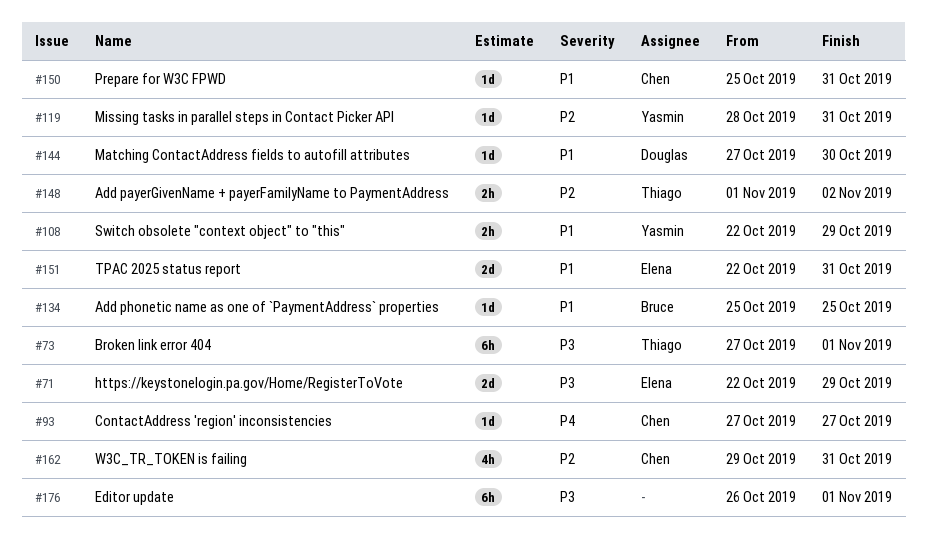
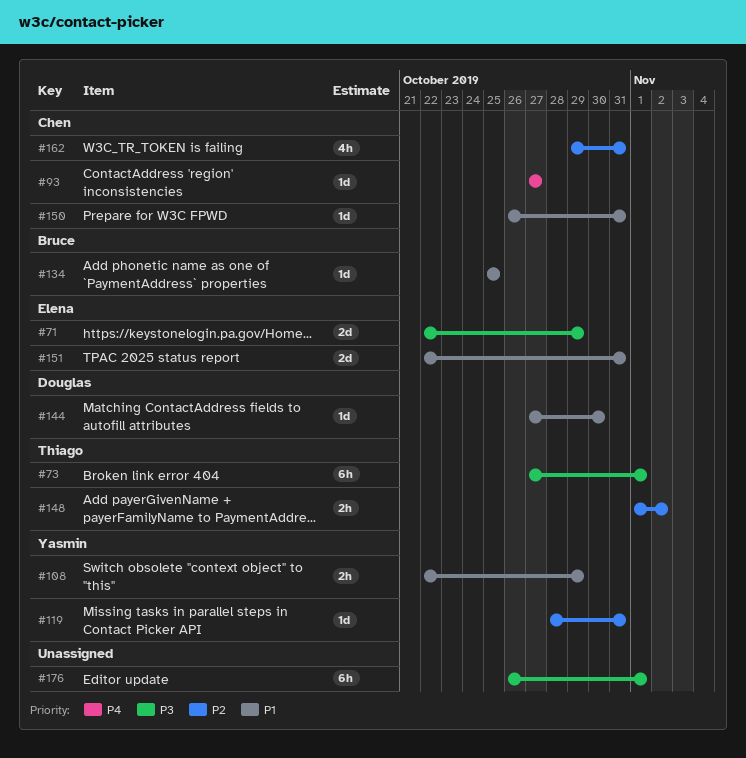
#150, start: Oct 25 -> Oct 26

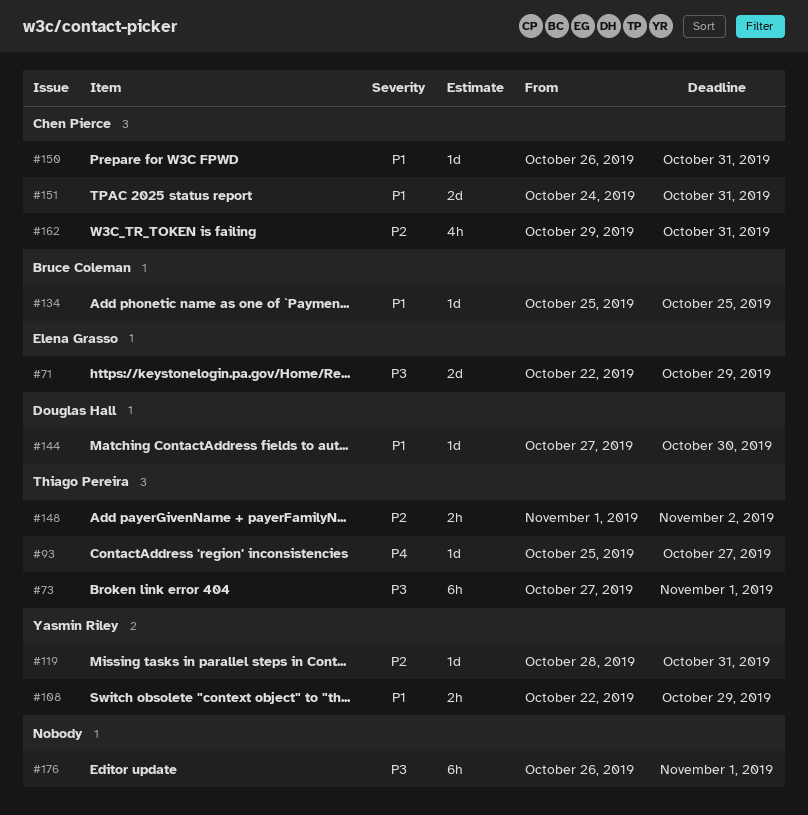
#93, owner: Chen Pierce -> Thiago Pereira
#93, start: Oct 27 -> Oct 25
#151, owner: Elena Grasso -> Chen Pierce
#151, start: Oct 22 -> Oct 24

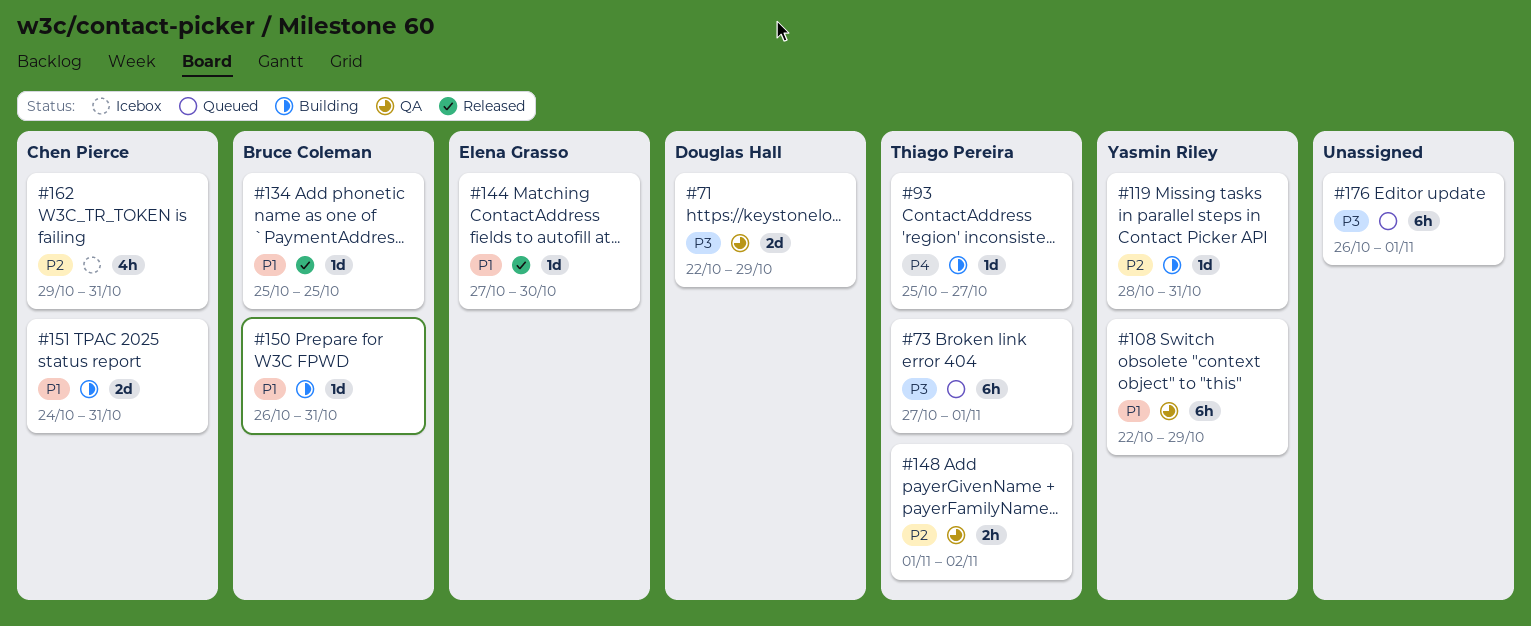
#71, owner: Elena Grasso -> Douglas Hall
#108, estimate: 2h -> 6h
#144, owner: Douglas Hall -> Elena Grasso
#150, owner: Chen Pierce -> Bruce Coleman

